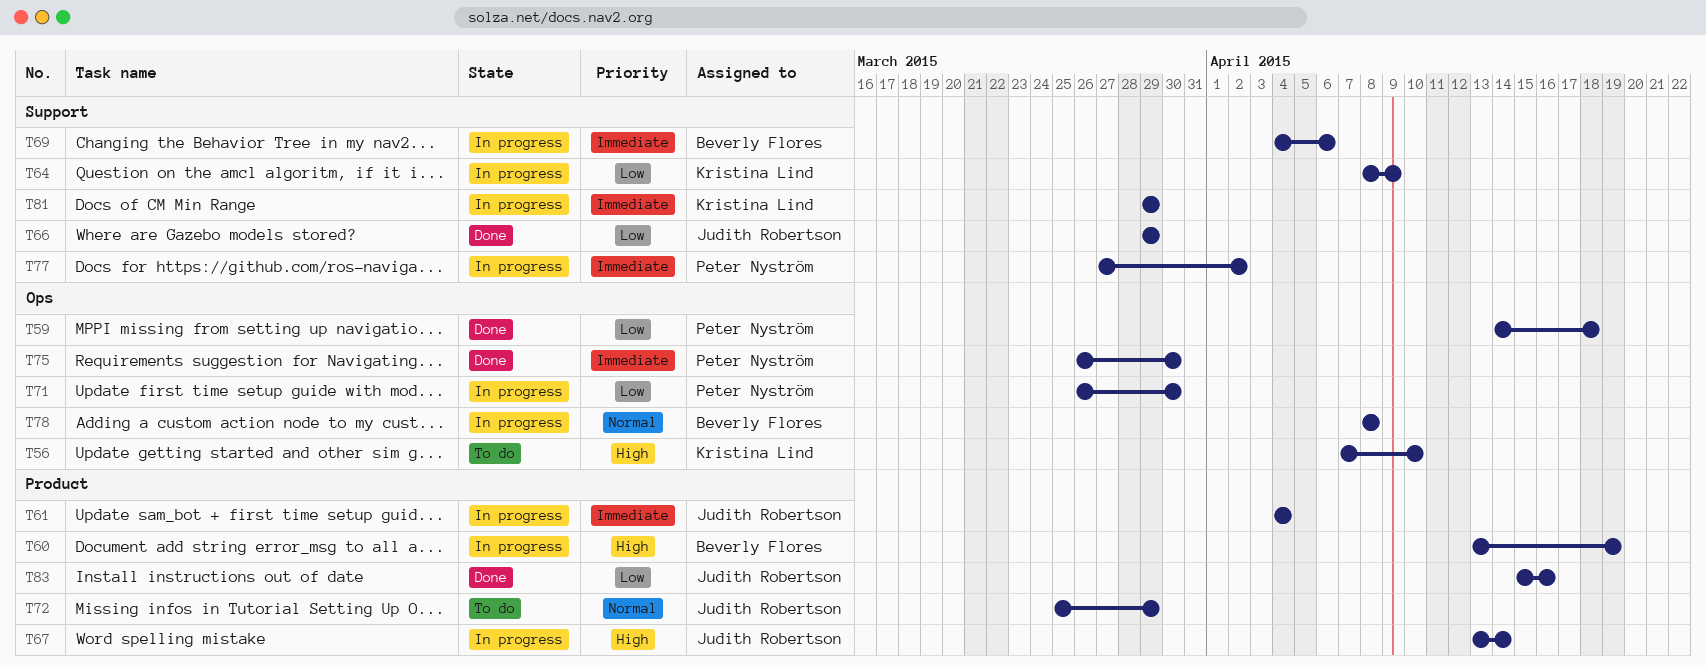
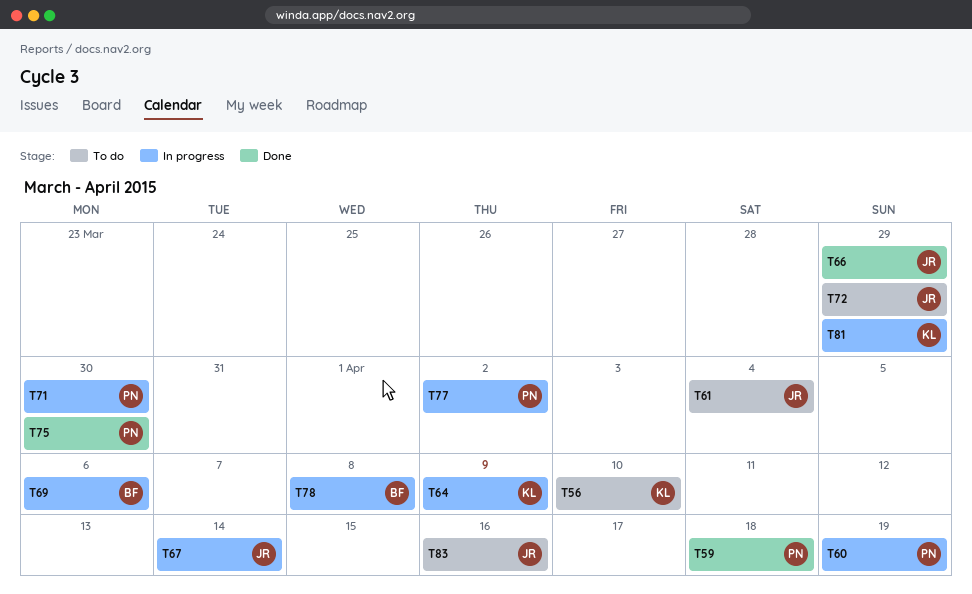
T60, owner: Beverly Flores -> Peter Nyström
T61, status: In progress -> To do
T83, status: Done -> To do

